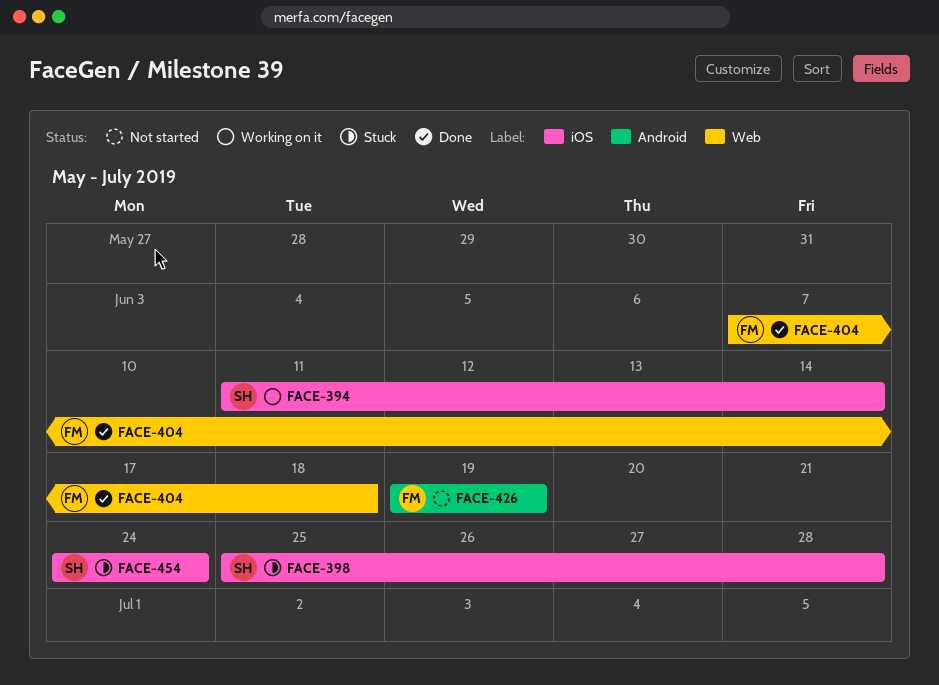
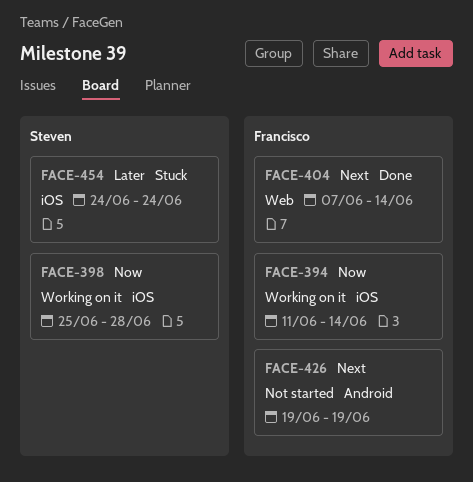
FACE-394, owner: Steven -> Francisco
FACE-398, status: Stuck -> Working on it
FACE-404, due: Jun 18 -> Jun 14

